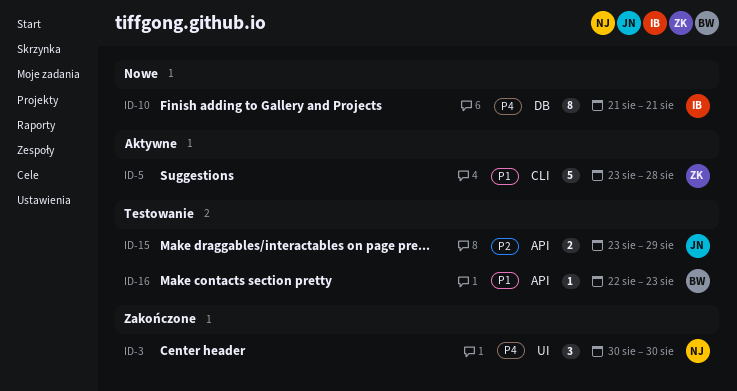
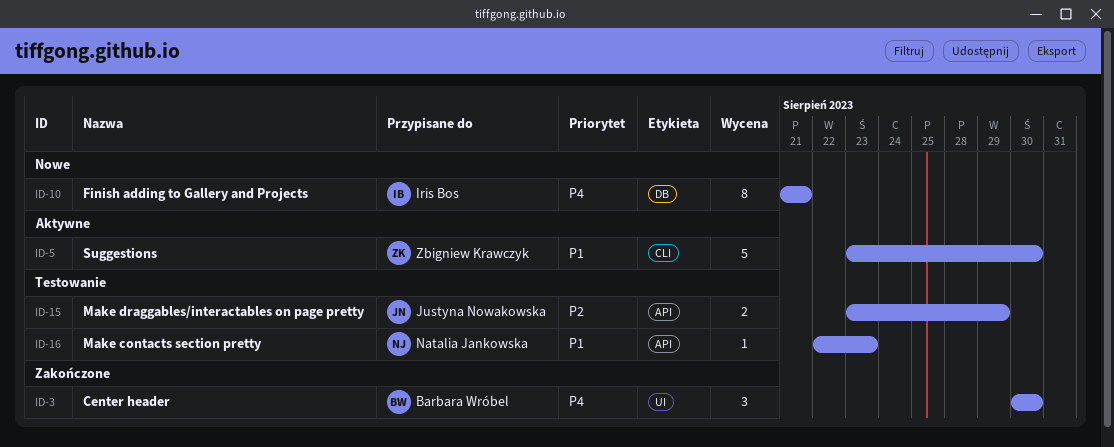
ID-3, owner: Natalia Jankowska -> Barbara Wróbel
ID-5, due: Aug 28 -> Aug 30
ID-16, owner: Barbara Wróbel -> Natalia Jankowska

